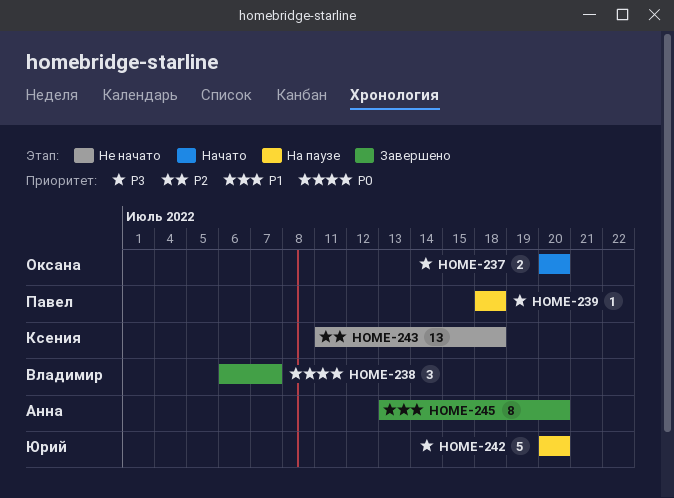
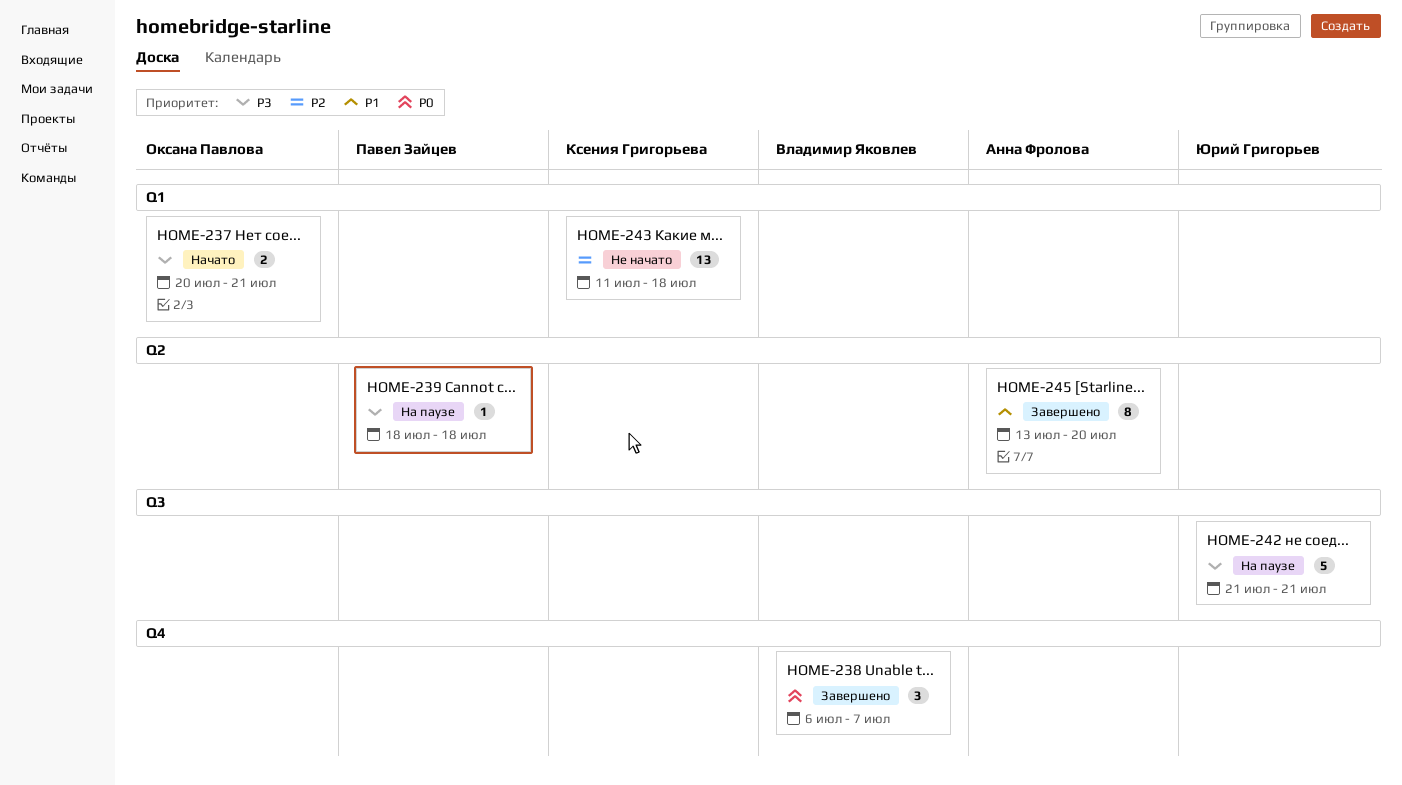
HOME-237, due: Jul 20 -> Jul 21
HOME-242, start: Jul 20 -> Jul 21
HOME-242, due: Jul 20 -> Jul 21

